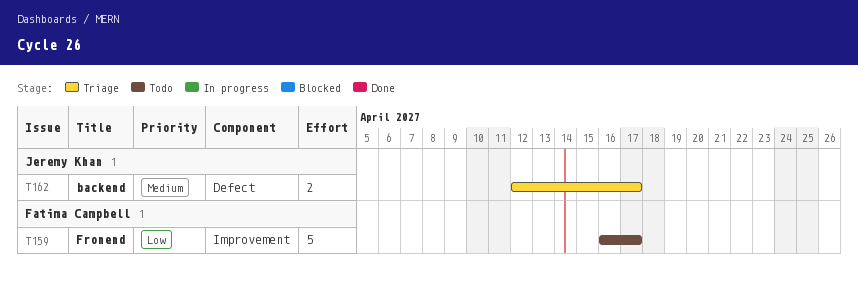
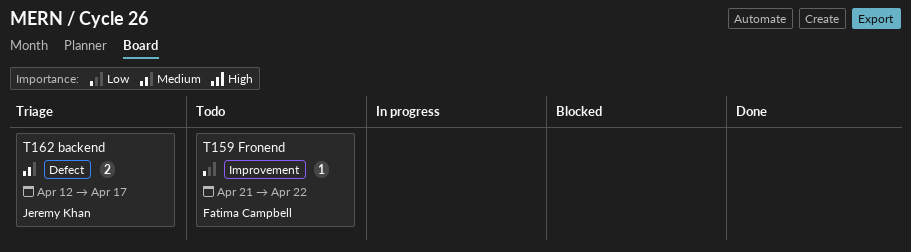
T159, estimate: 5 -> 1
T159, start: Apr 16 -> Apr 21
T159, due: Apr 17 -> Apr 22

